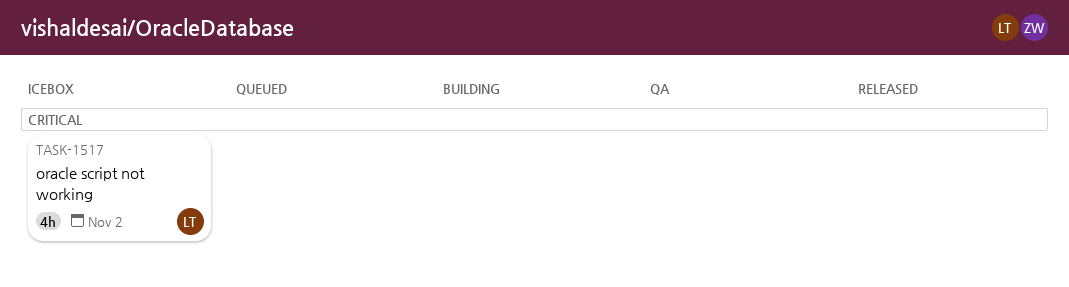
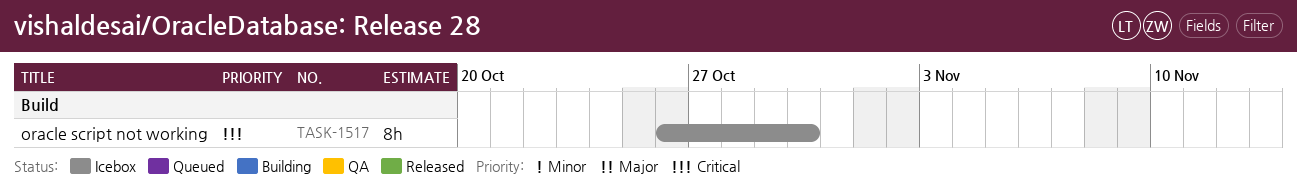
TASK-1517, estimate: 4h -> 8h
TASK-1517, due: Nov 2 -> Oct 30

